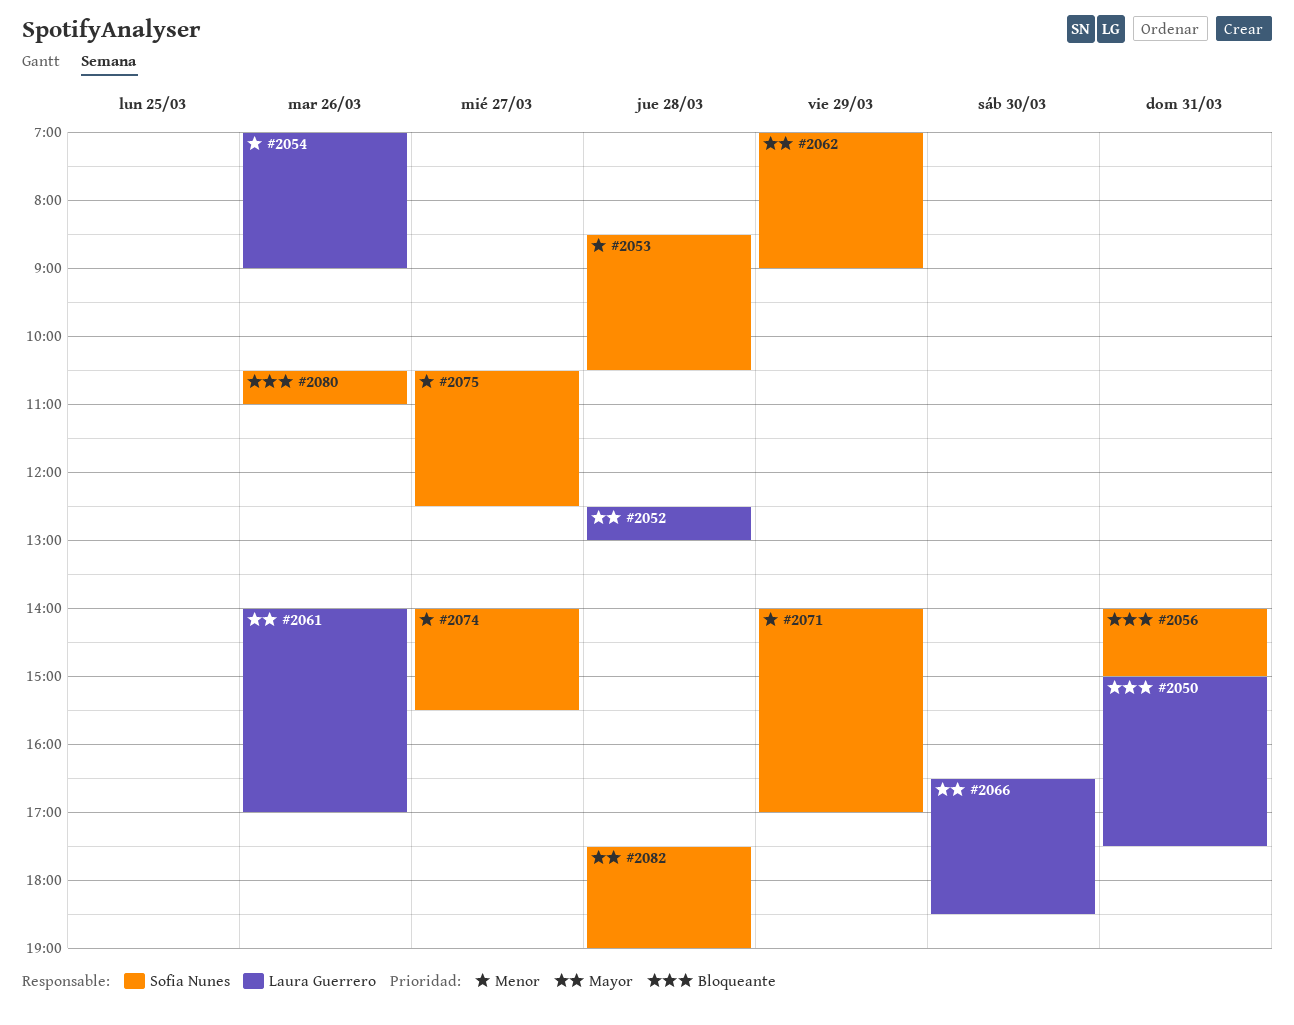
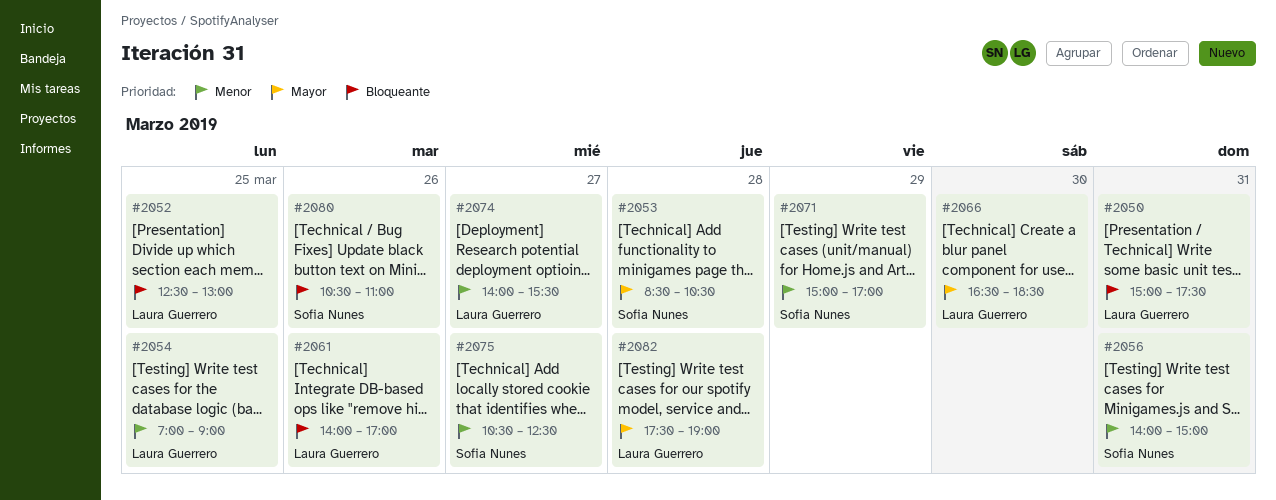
#2052, priority: Mayor -> Bloqueante
#2052, day: Mar 28 -> Mar 25
#2053, priority: Menor -> Mayor
#2054, day: Mar 26 -> Mar 25
#2056, priority: Bloqueante -> Menor
#2061, priority: Mayor -> Bloqueante
#2062: present -> none
#2071, begins: 14:00 -> 15:00
#2074, owner: Sofia Nunes -> Laura Guerrero
#2082, owner: Sofia Nunes -> Laura Guerrero

